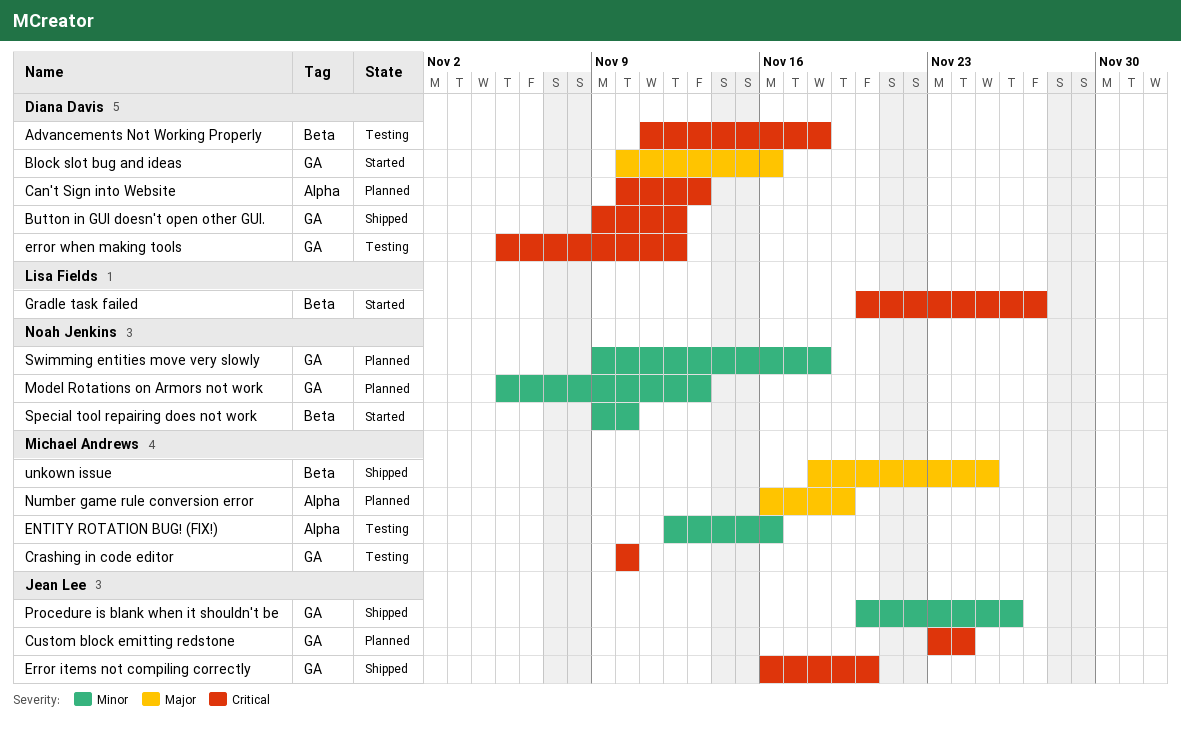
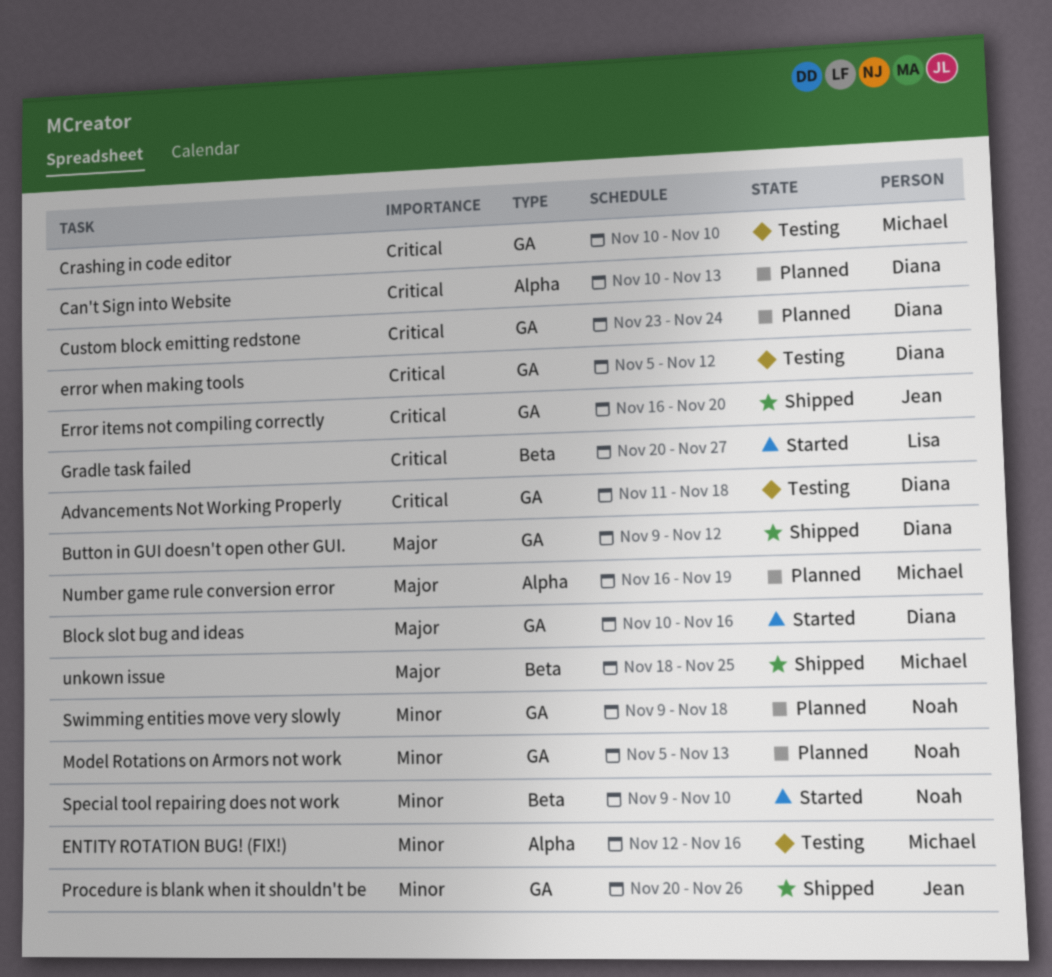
Advancements Not Working Properly, label: Beta -> GA
Button in GUI doesn't open other GUI., priority: Critical -> Major
Custom block emitting redstone, owner: Jean Lee -> Diana Davis

